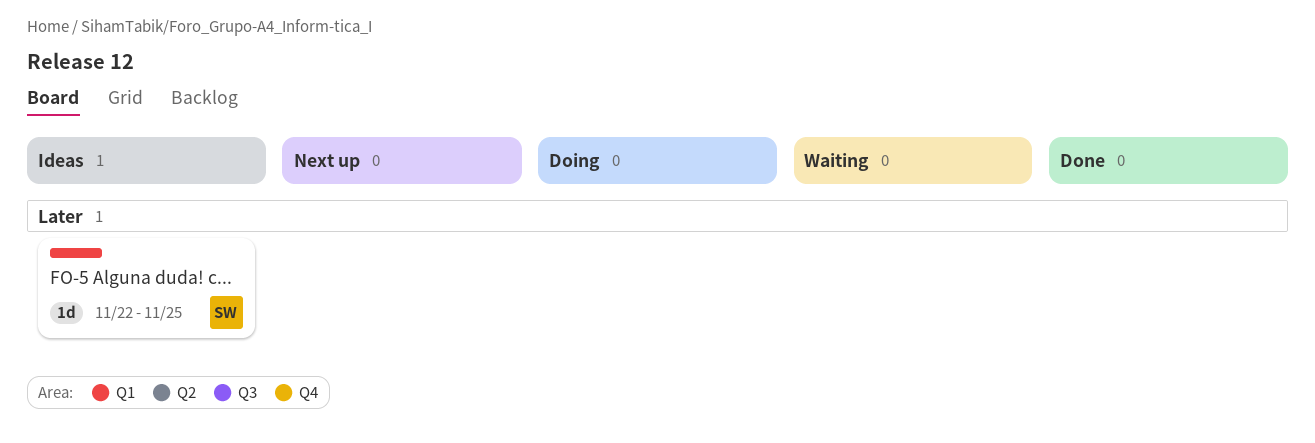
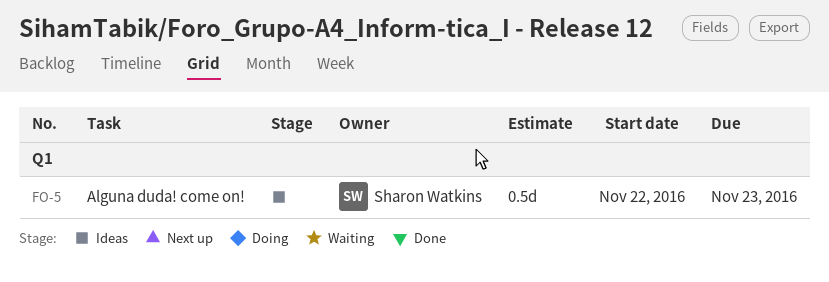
FO-5, estimate: 1d -> 0.5d
FO-5, due: Nov 25 -> Nov 23

